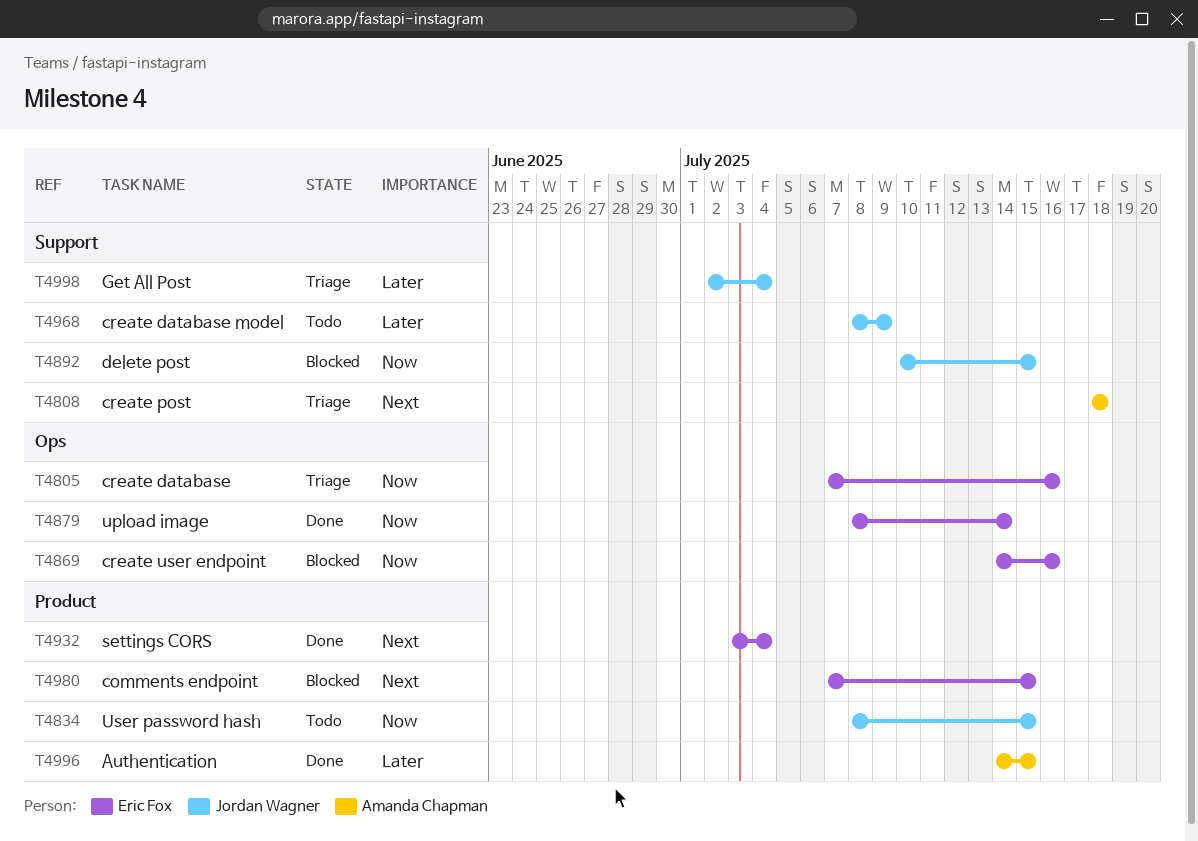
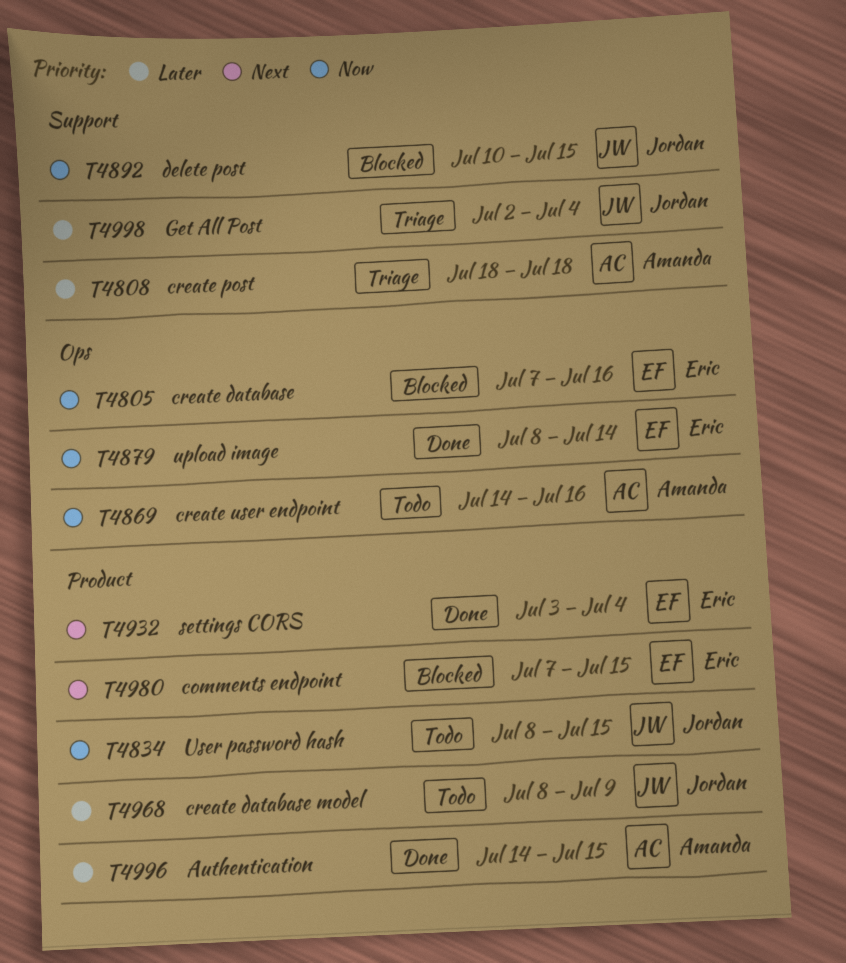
T4805, status: Triage -> Blocked
T4808, priority: Next -> Later
T4869, status: Blocked -> Todo
T4869, owner: Eric Fox -> Amanda Chapman
T4968, label: Support -> Product

